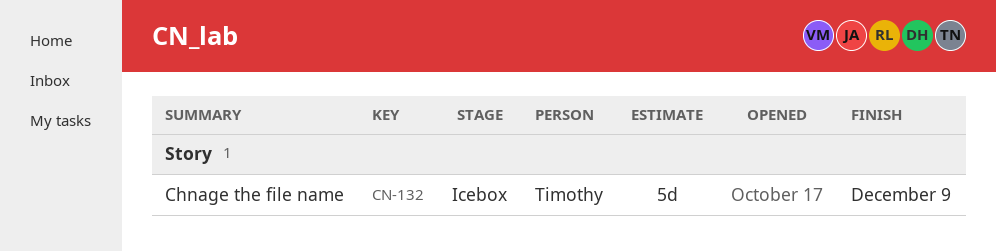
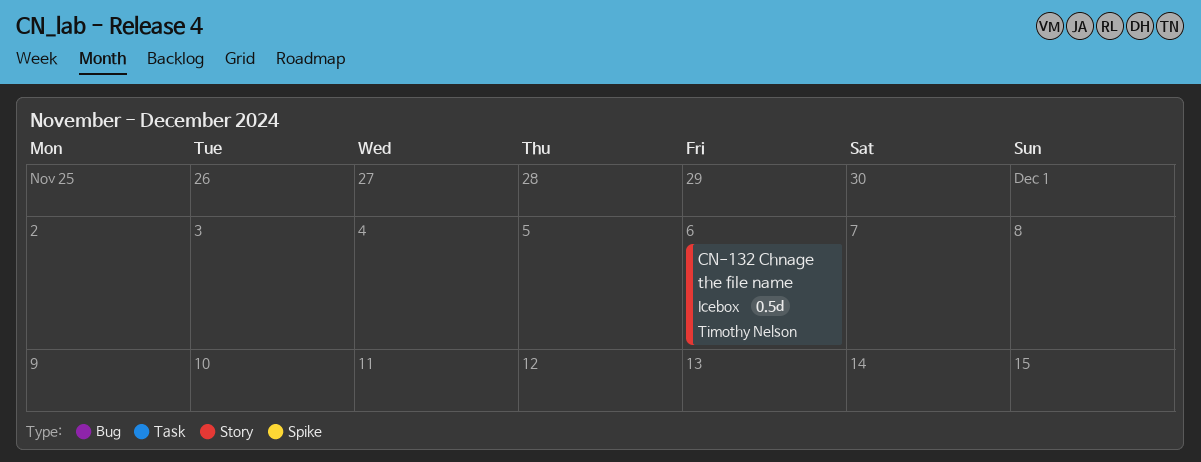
CN-132, estimate: 5d -> 0.5d
CN-132, due: Dec 9 -> Dec 6

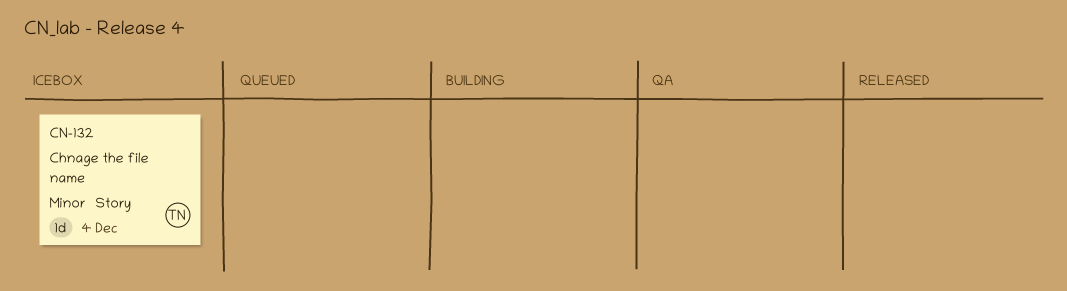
CN-132, estimate: 0.5d -> 1d
CN-132, due: Dec 6 -> Dec 4

